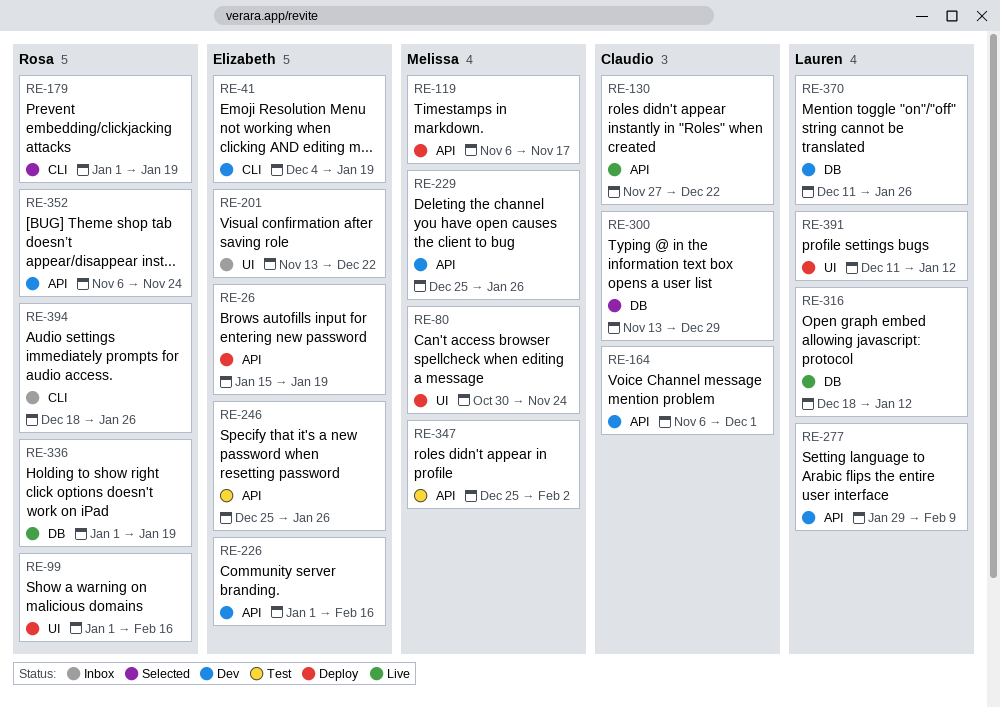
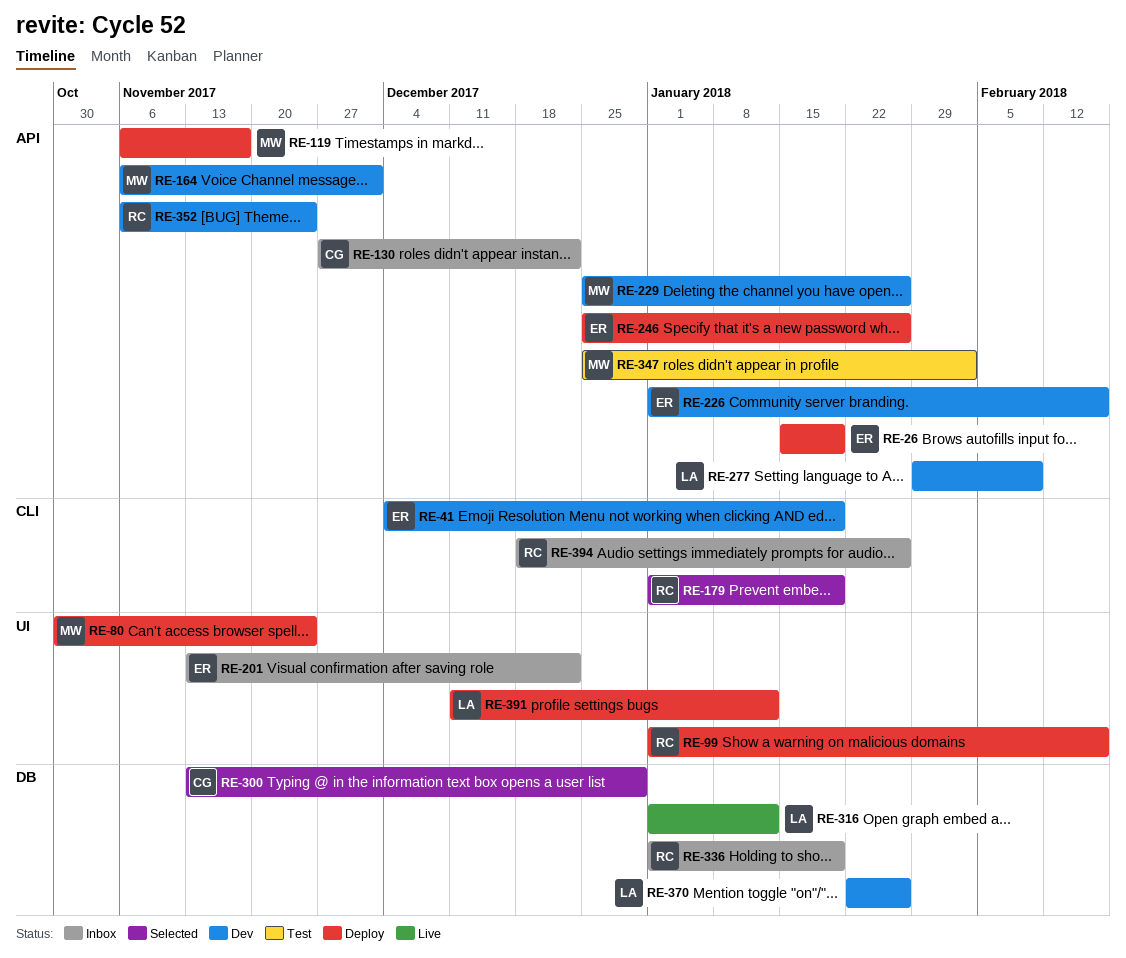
RE-130, status: Live -> Inbox
RE-164, owner: Claudio -> Melissa
RE-246, status: Test -> Deploy
RE-316, start: Dec 18 -> Jan 1
RE-336, status: Live -> Inbox
RE-370, start: Dec 11 -> Jan 22

